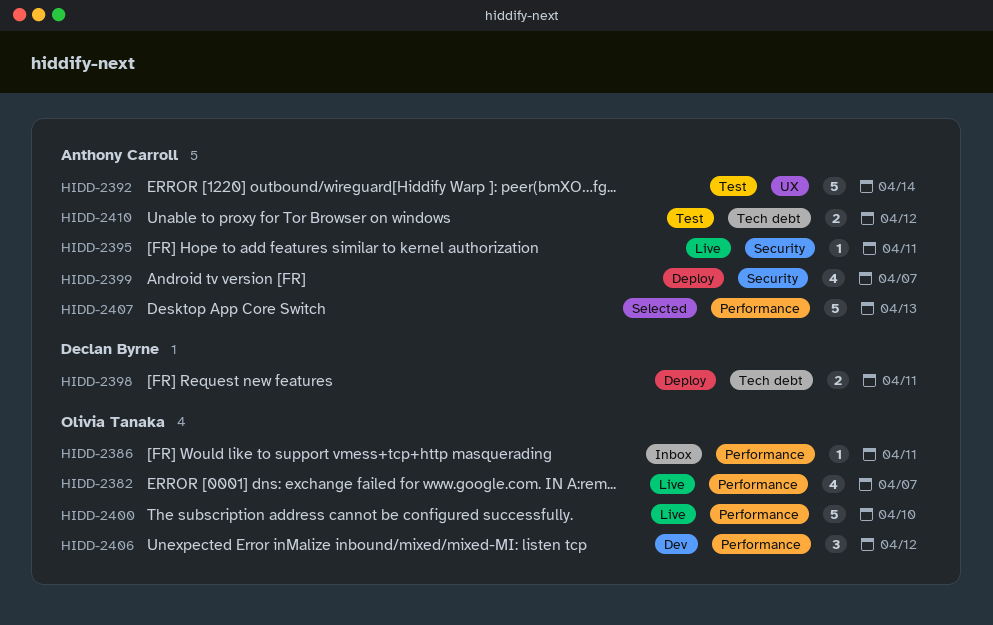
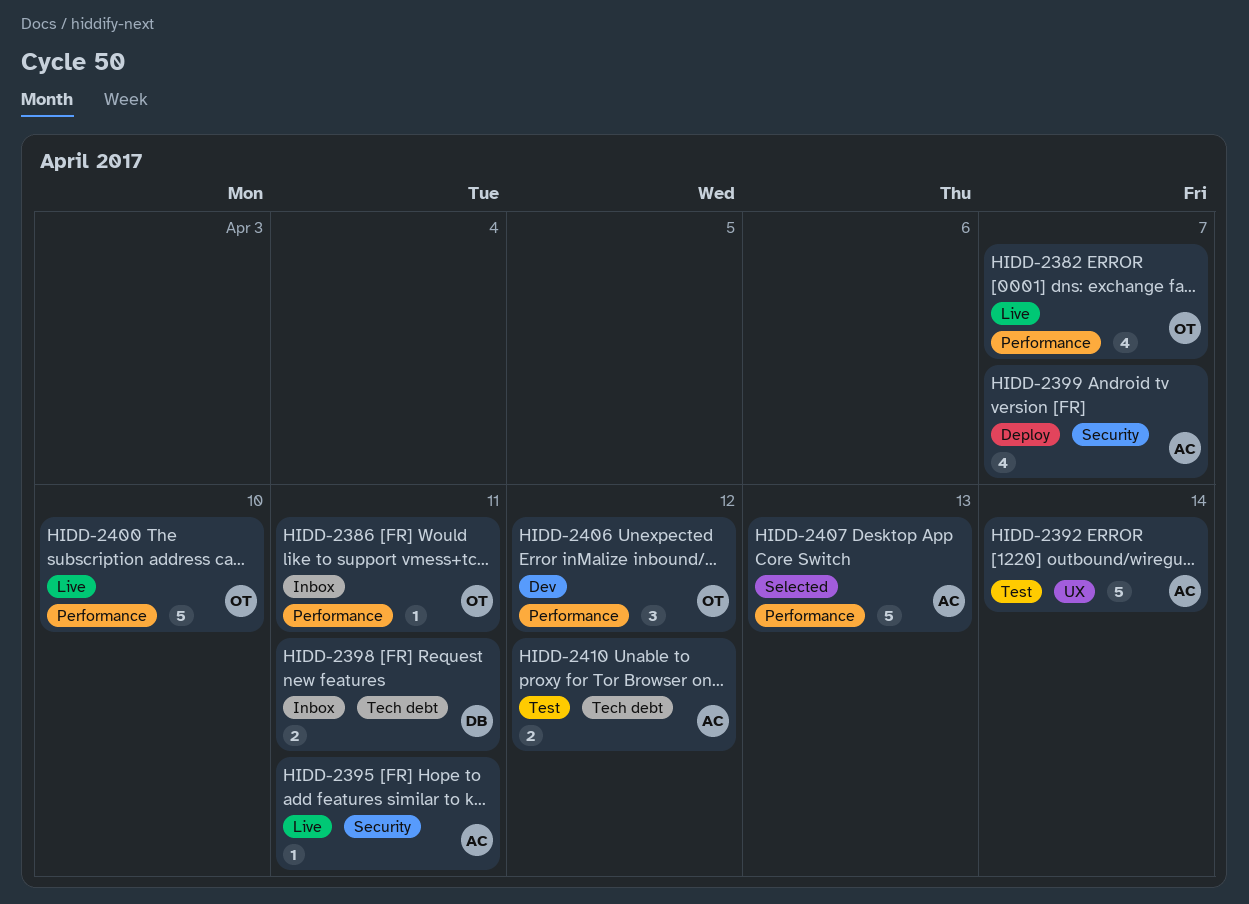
HIDD-2398, status: Deploy -> Inbox

